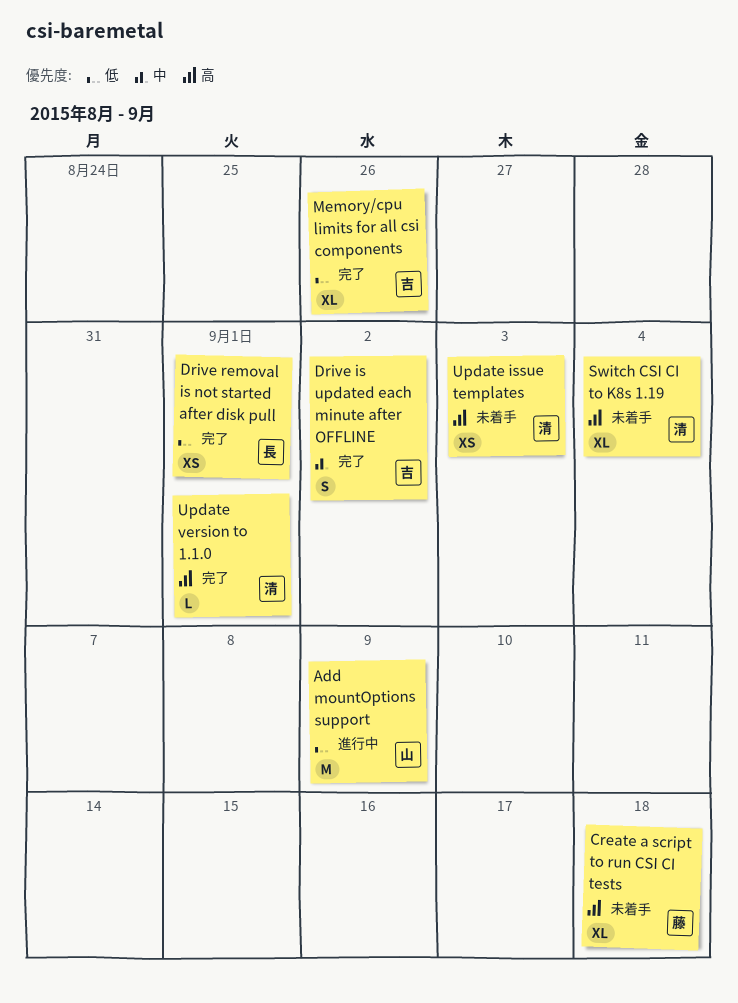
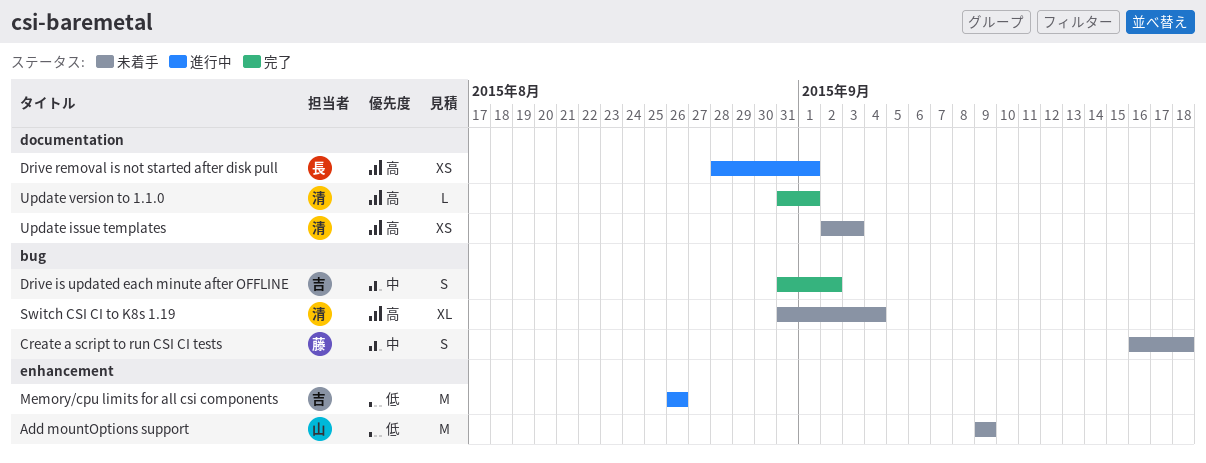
Add mountOptions support, status: 進行中 -> 未着手
Create a script to run CSI CI tests, priority: 高 -> 中
Create a script to run CSI CI tests, estimate: XL -> S
Drive removal is not started after disk pull, status: 完了 -> 進行中
Drive removal is not started after disk pull, priority: 低 -> 高
Memory/cpu limits for all csi components, status: 完了 -> 進行中
Memory/cpu limits for all csi components, estimate: XL -> M

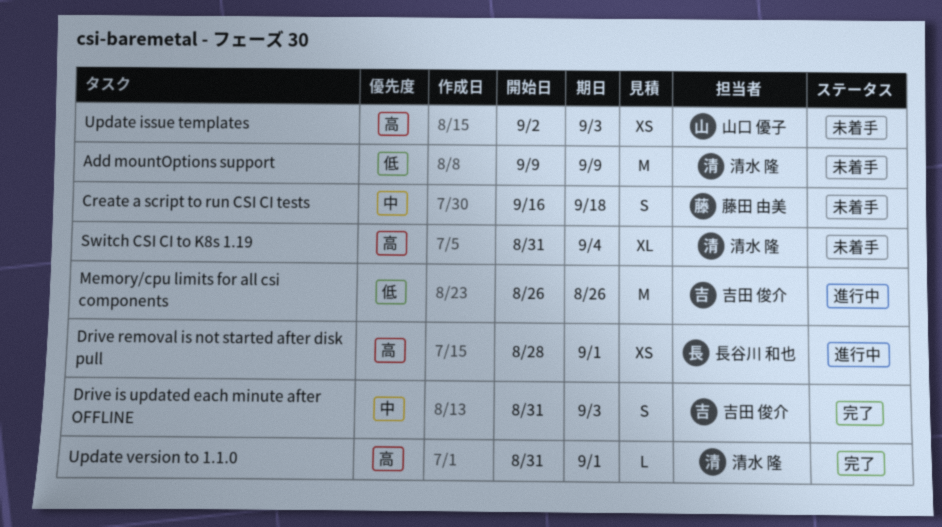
Add mountOptions support, owner: 山口 優子 -> 清水 隆
Drive is updated each minute after OFFLINE, due: Sep 2 -> Sep 3
Update issue templates, owner: 清水 隆 -> 山口 優子

